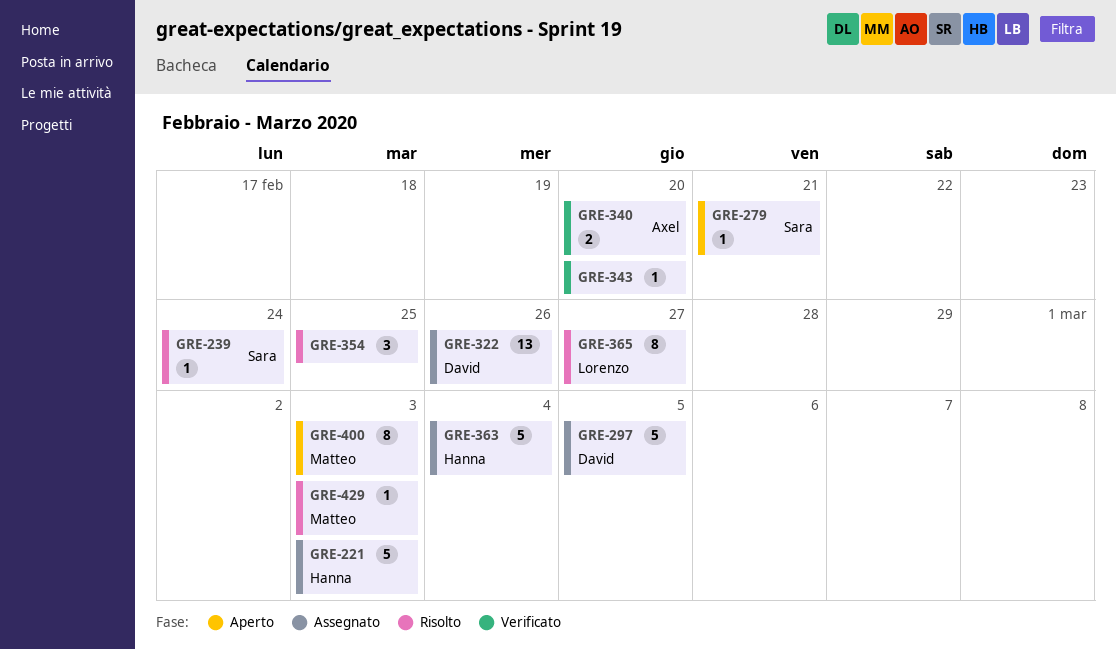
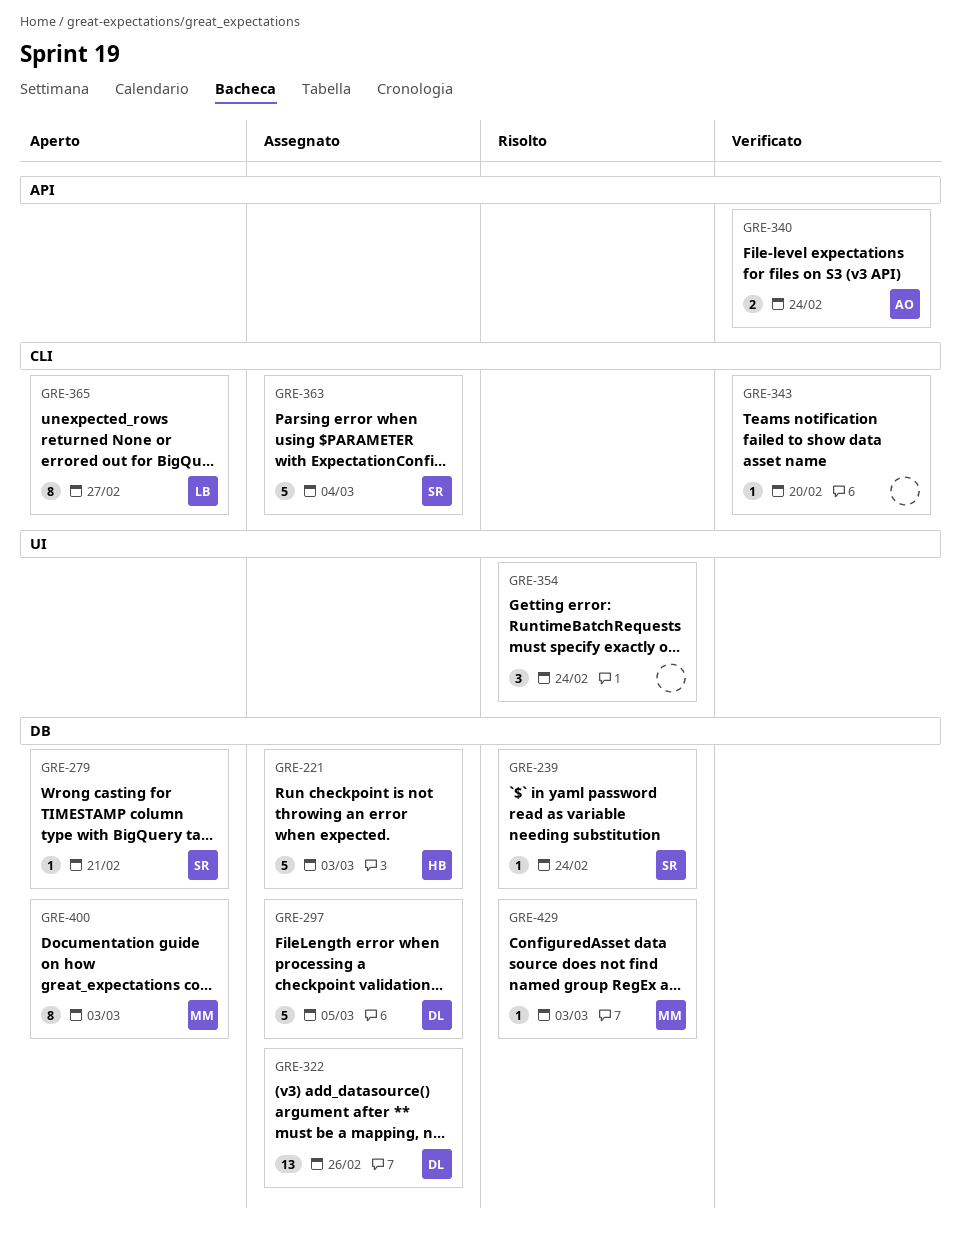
GRE-340, due: Feb 20 -> Feb 24
GRE-354, due: Feb 25 -> Feb 24
GRE-363, owner: Hanna -> Sara
GRE-365, status: Risolto -> Aperto

